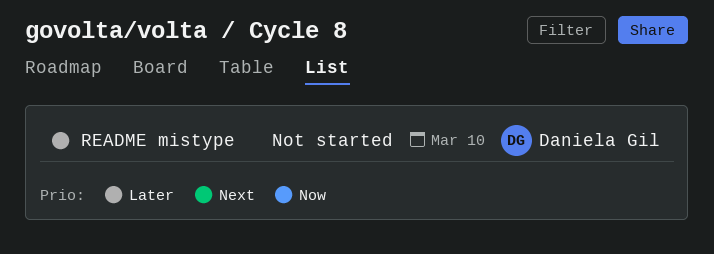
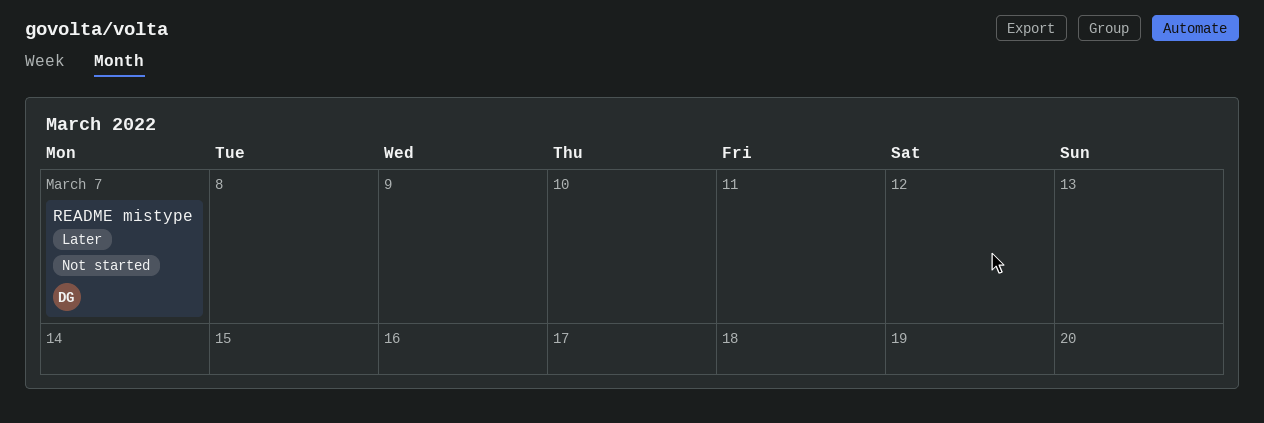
README mistype, due: Mar 10 -> Mar 7

